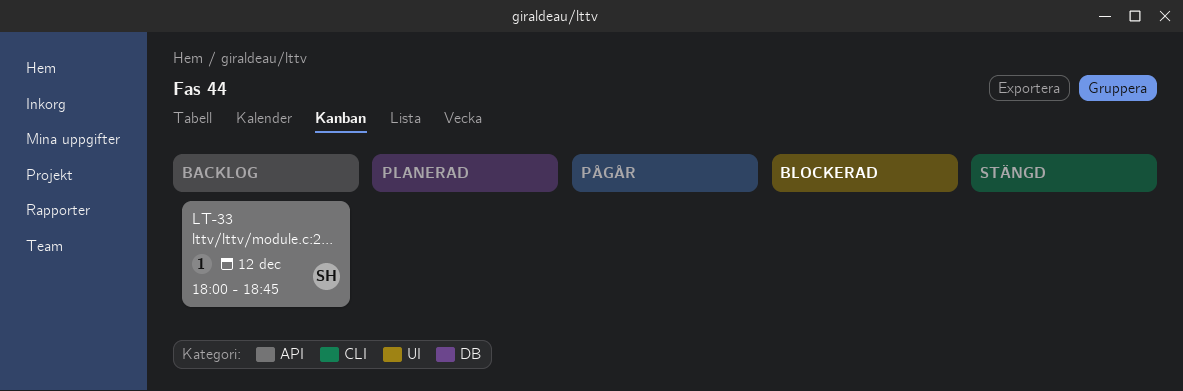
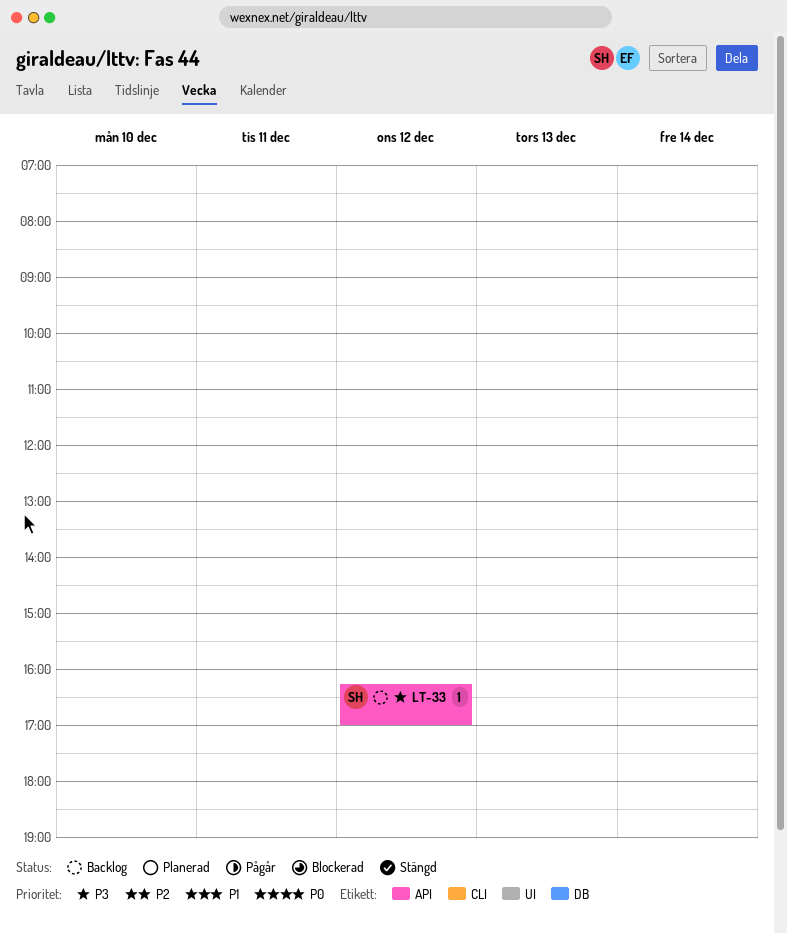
LT-33, begins: 18:00 -> 16:15
LT-33, ends: 18:45 -> 17:00

